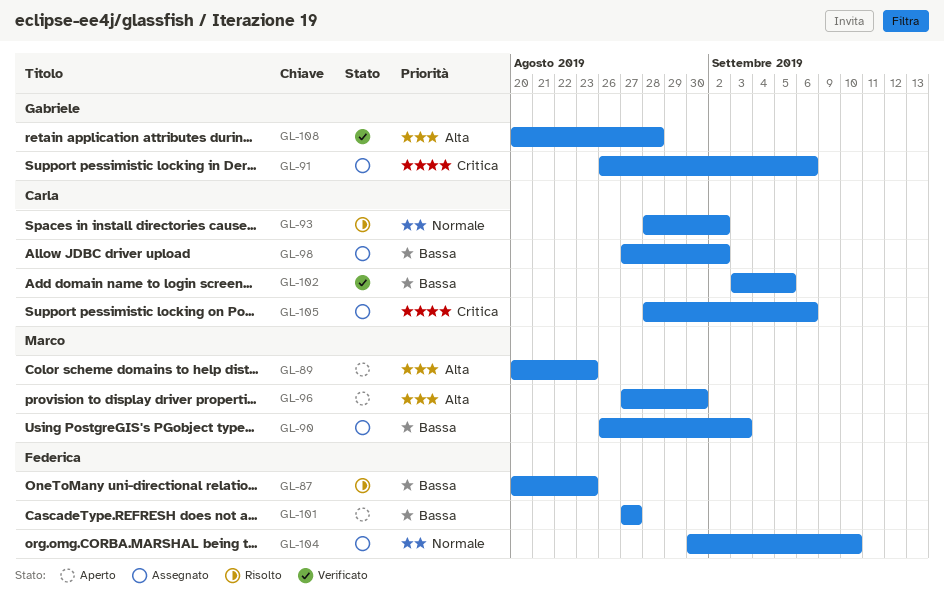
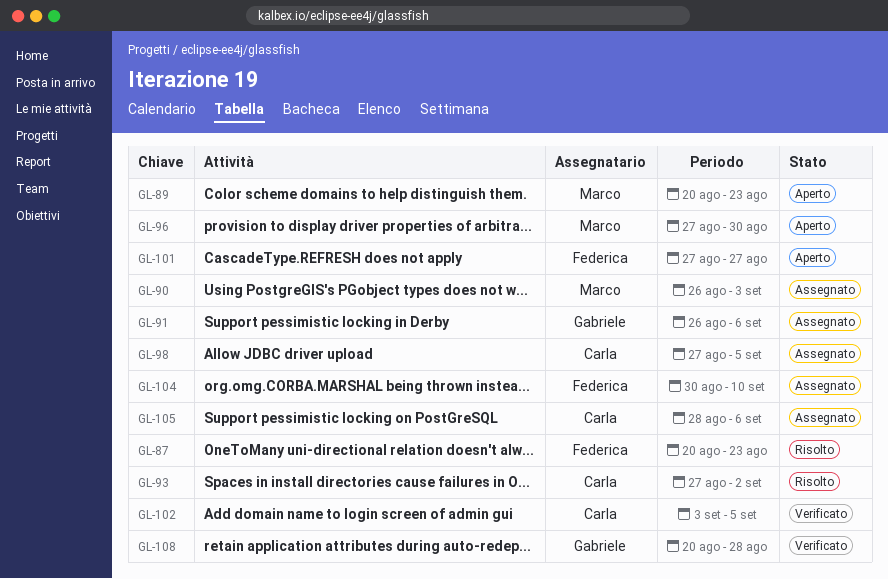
GL-93, start: Aug 28 -> Aug 27
GL-98, due: Sep 2 -> Sep 5

